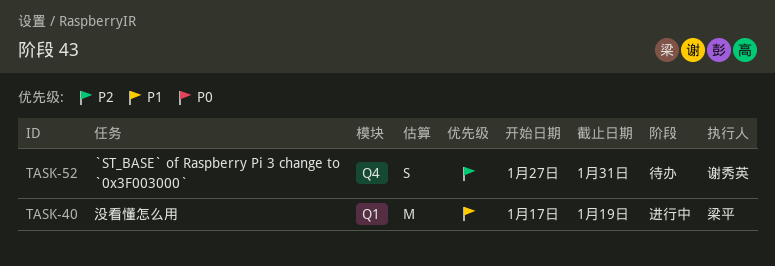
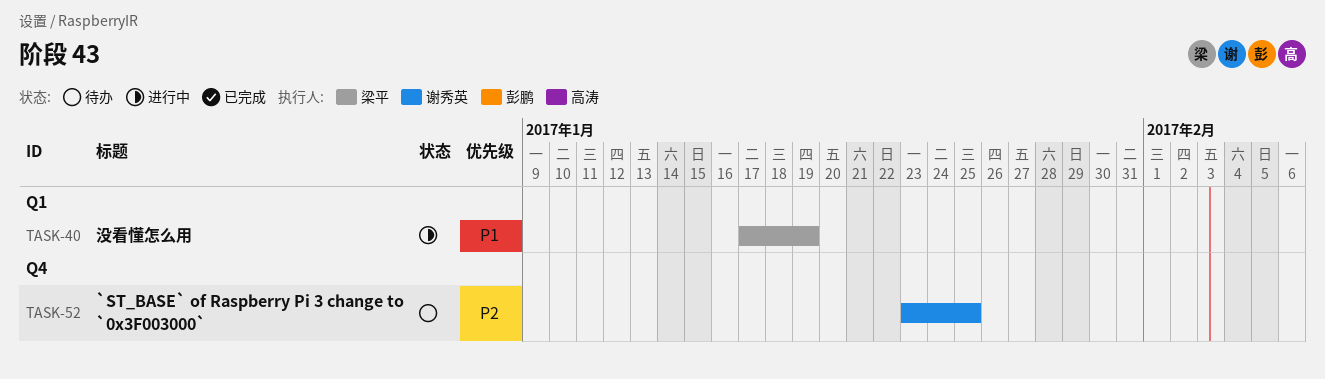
TASK-52, start: Jan 27 -> Jan 23
TASK-52, due: Jan 31 -> Jan 25

